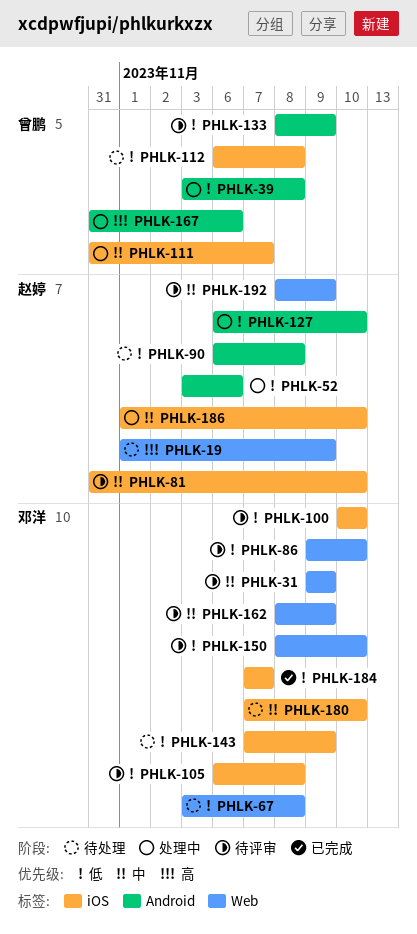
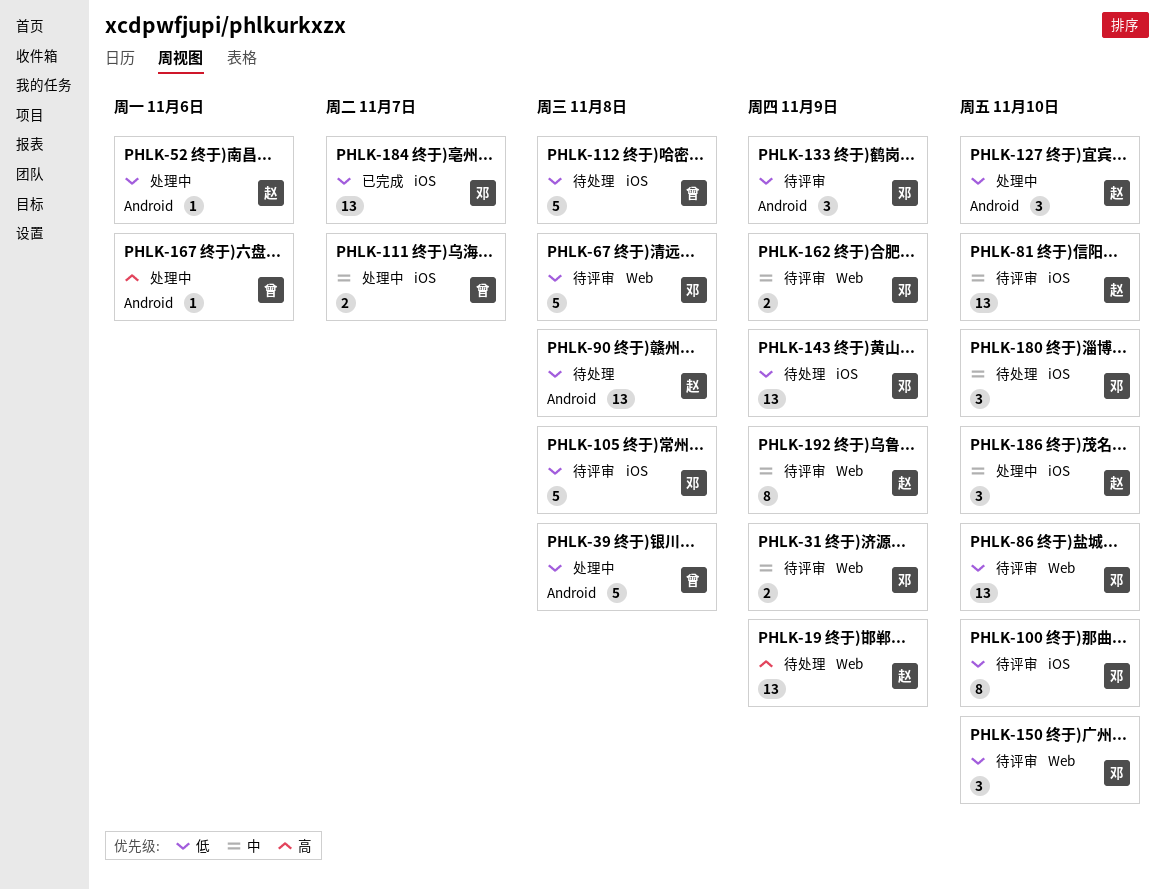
PHLK-67, status: 待处理 -> 待评审
PHLK-133, owner: 曾鹏 -> 邓洋

